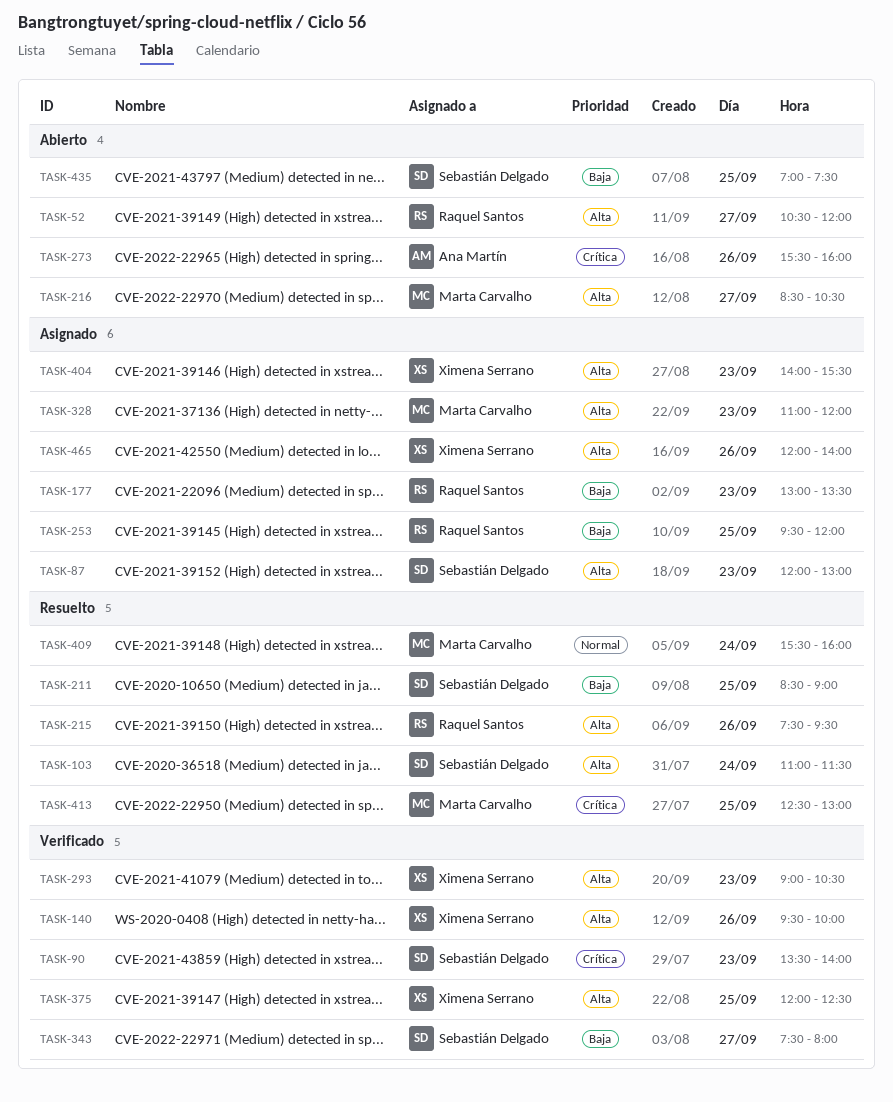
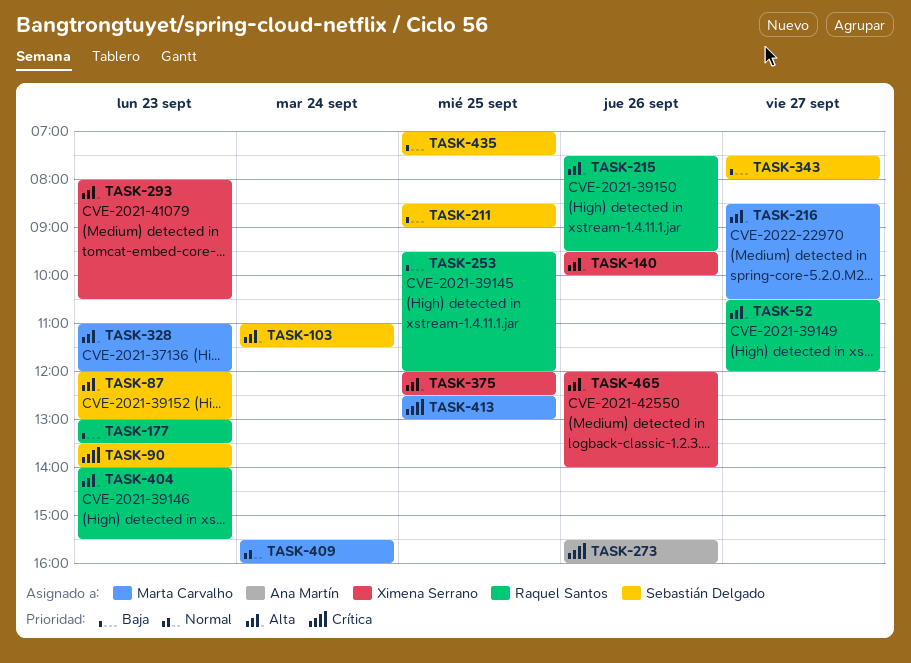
TASK-293, begins: 09:00 -> 08:00
TASK-404, owner: Ximena Serrano -> Raquel Santos

